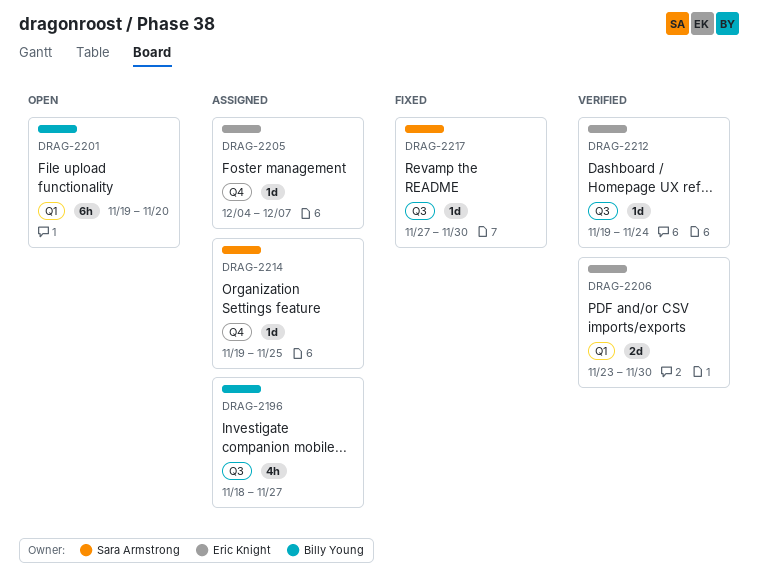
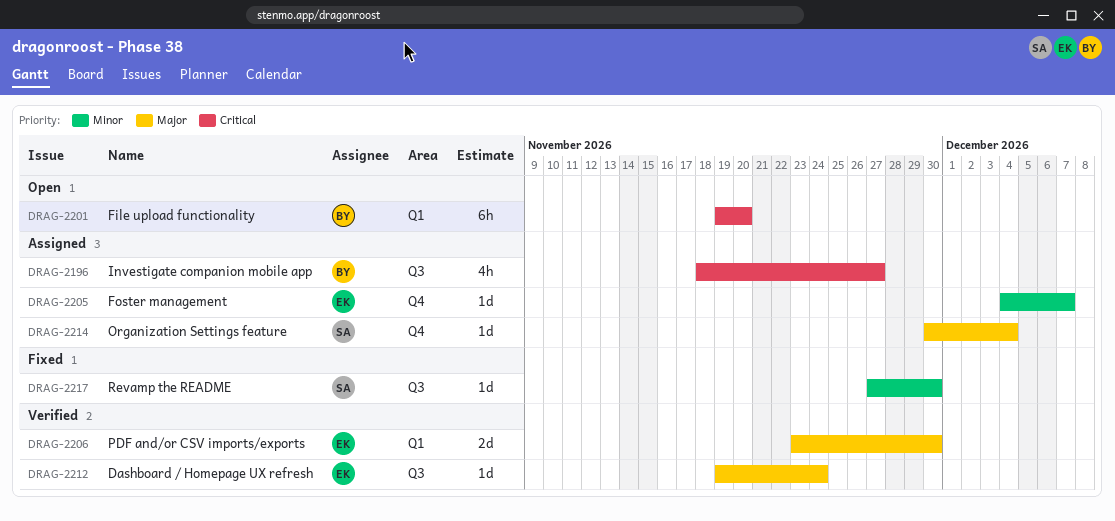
DRAG-2214, start: Nov 19 -> Nov 30
DRAG-2214, due: Nov 25 -> Dec 4

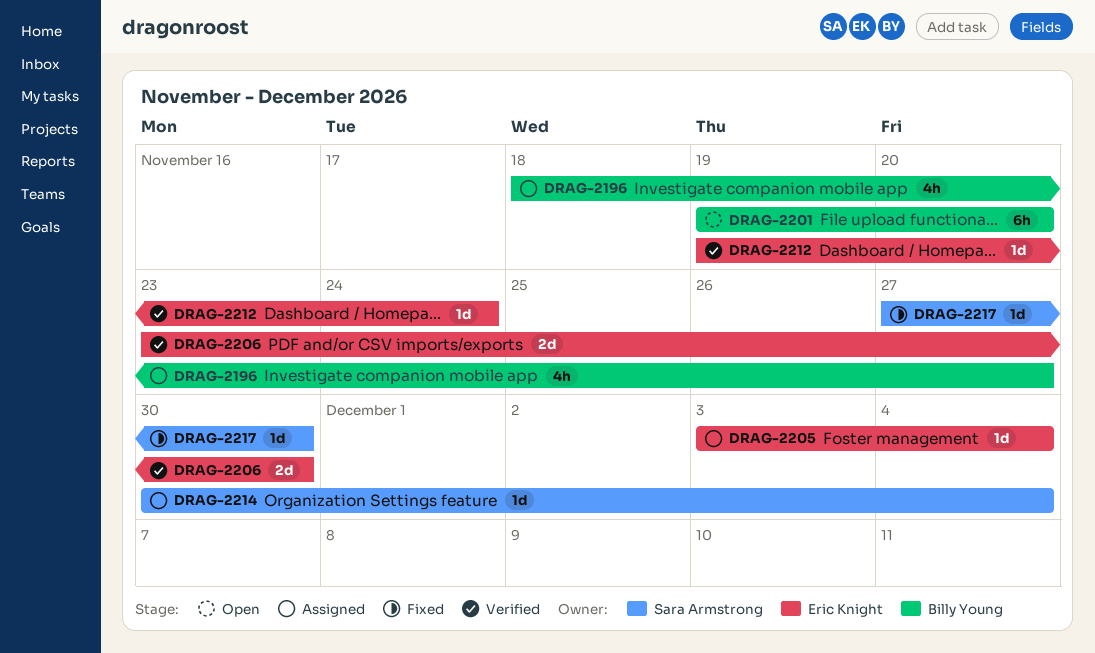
DRAG-2205, start: Dec 4 -> Dec 3
DRAG-2205, due: Dec 7 -> Dec 4

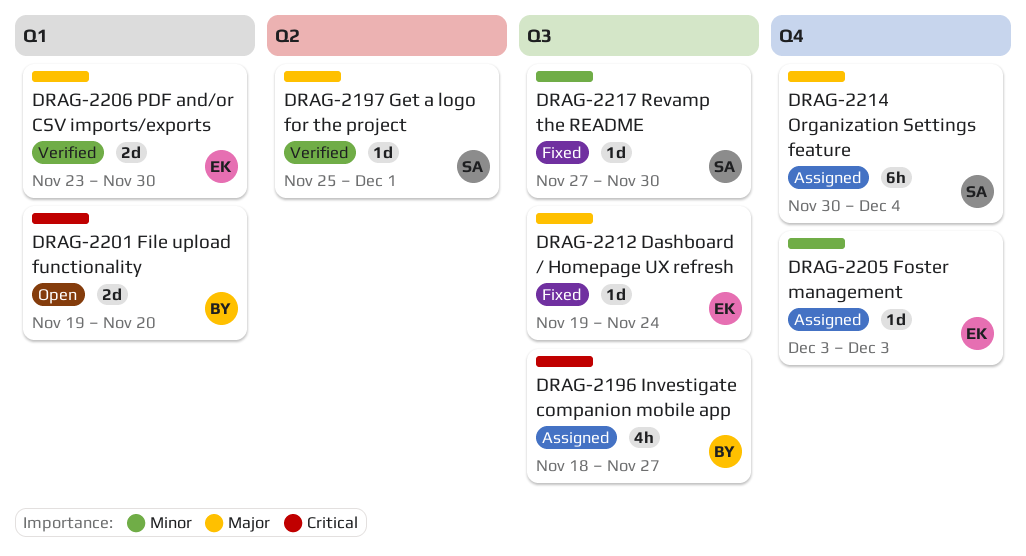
DRAG-2197: none -> present
DRAG-2201, estimate: 6h -> 2d
DRAG-2205, due: Dec 4 -> Dec 3
DRAG-2212, status: Verified -> Fixed
DRAG-2214, estimate: 1d -> 6h

